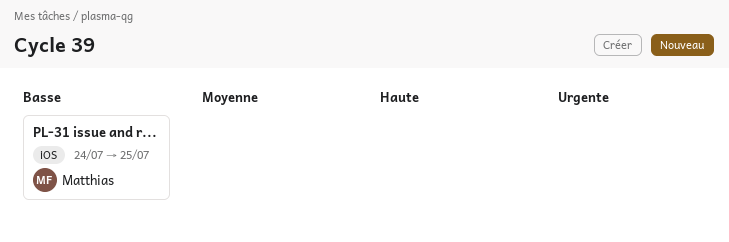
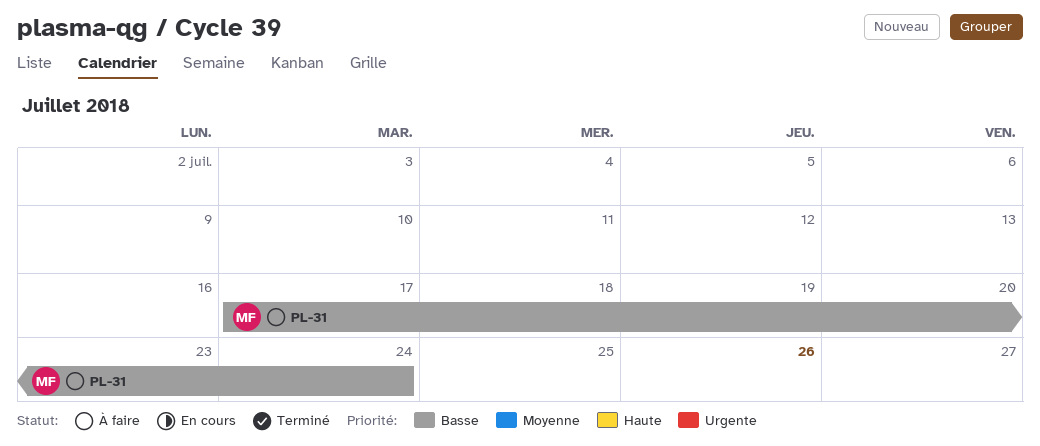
PL-31, start: Jul 24 -> Jul 17
PL-31, due: Jul 25 -> Jul 24

